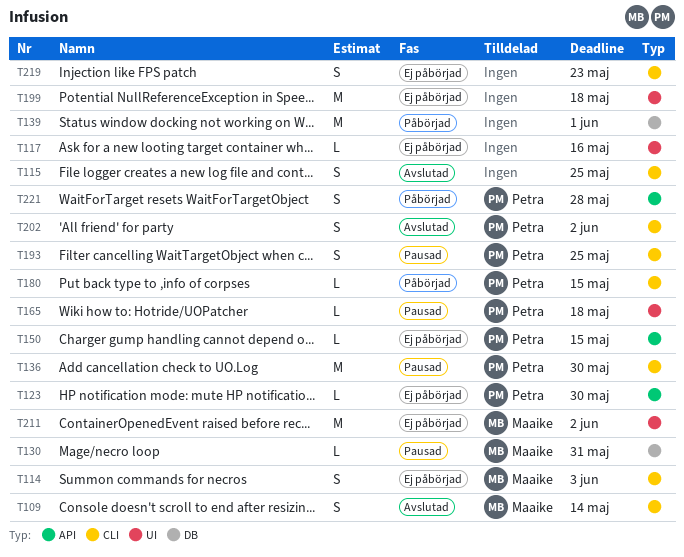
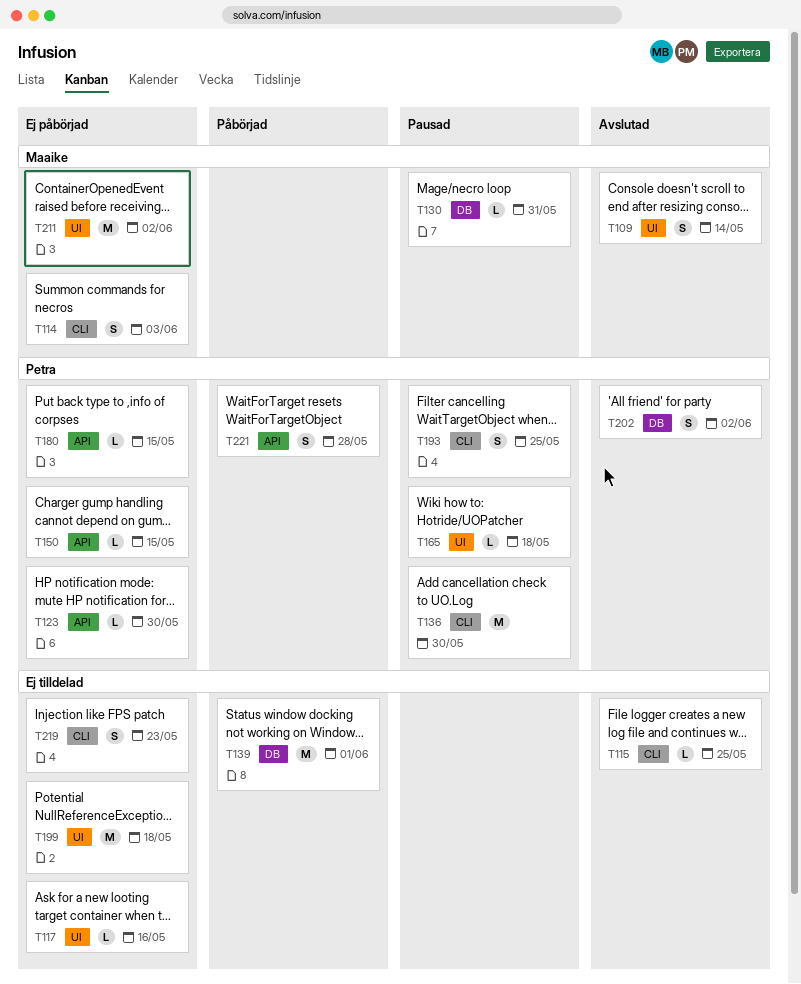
T109, label: CLI -> UI
T115, estimate: S -> L
T180, status: Påbörjad -> Ej påbörjad
T180, label: CLI -> API
T202, label: CLI -> DB

